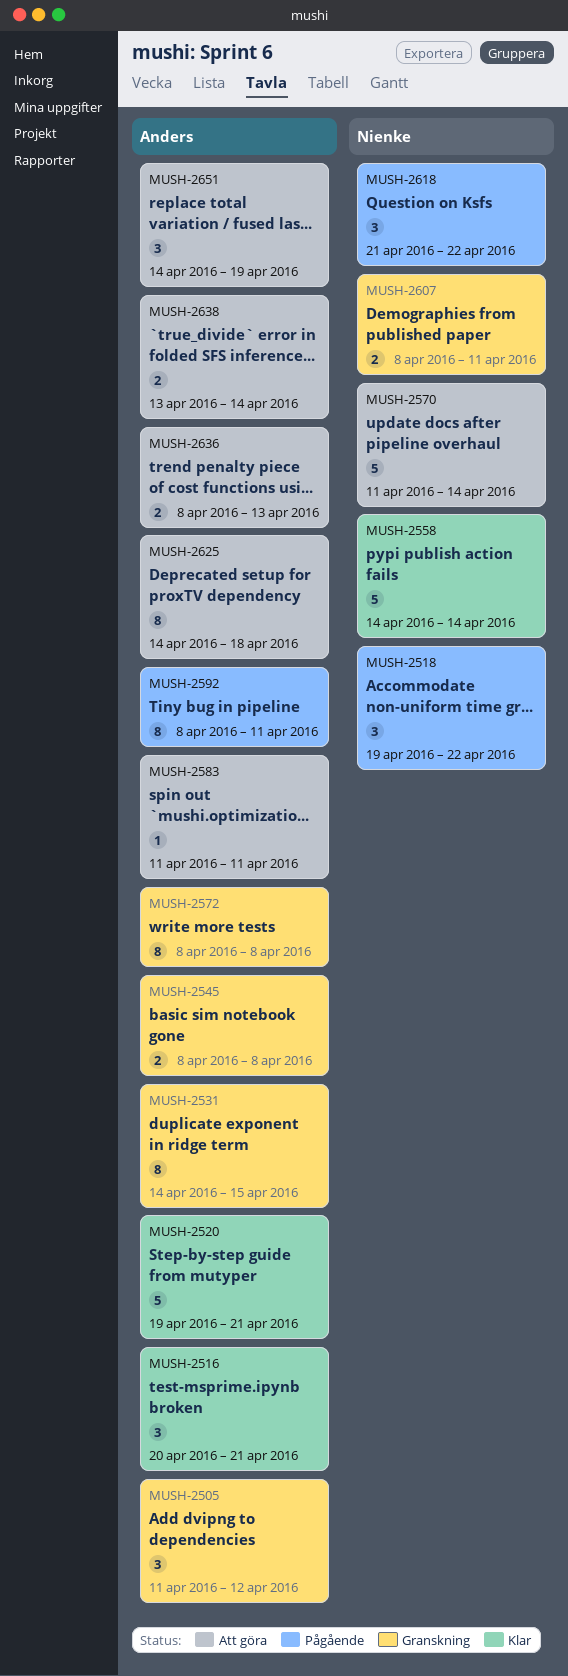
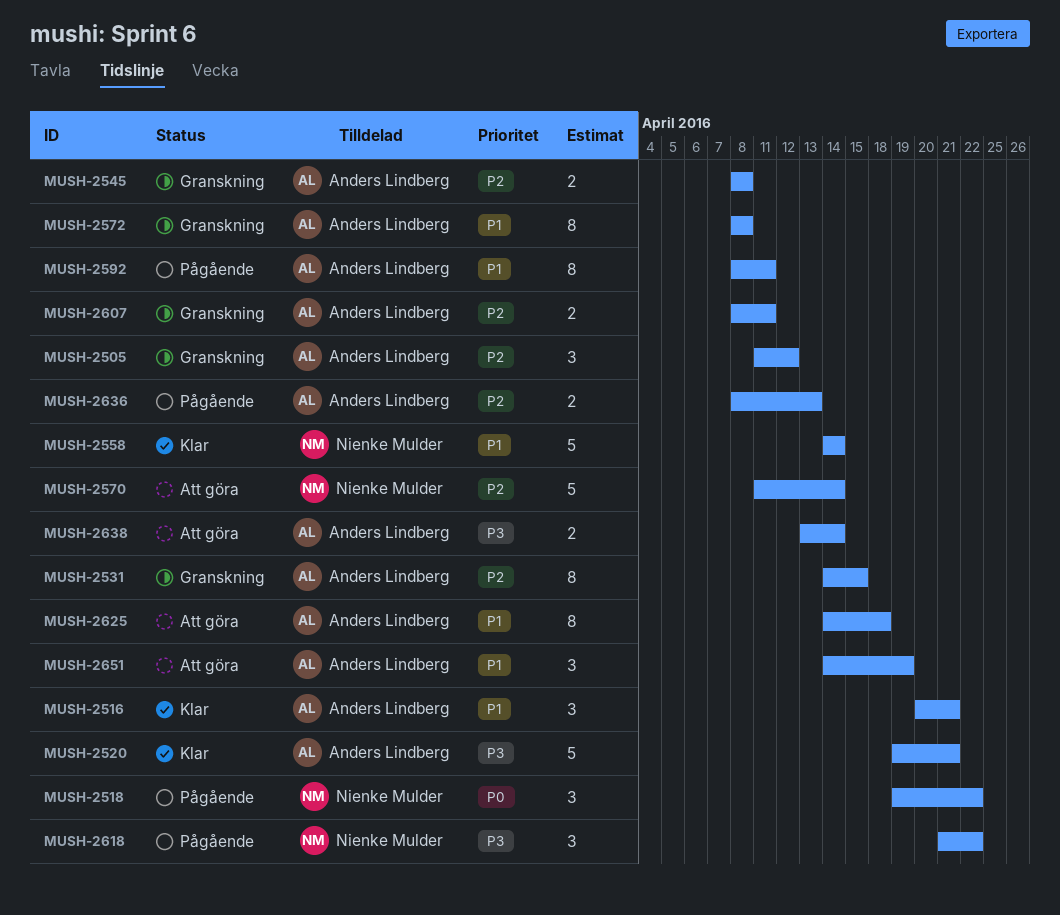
MUSH-2583: present -> none
MUSH-2607, owner: Nienke Mulder -> Anders Lindberg
MUSH-2636, status: Att göra -> Pågående

